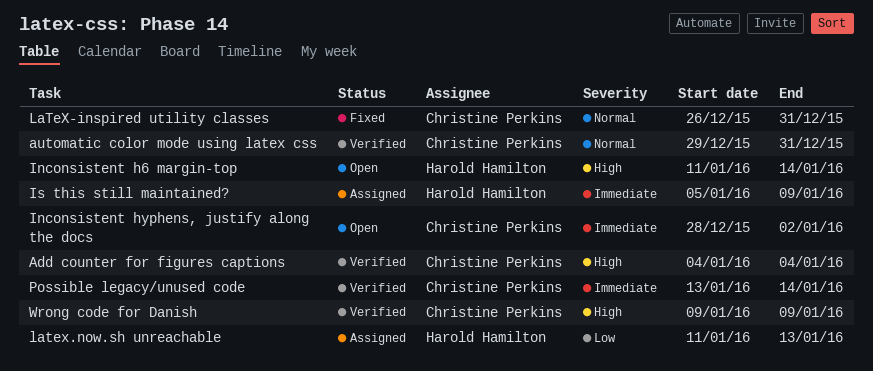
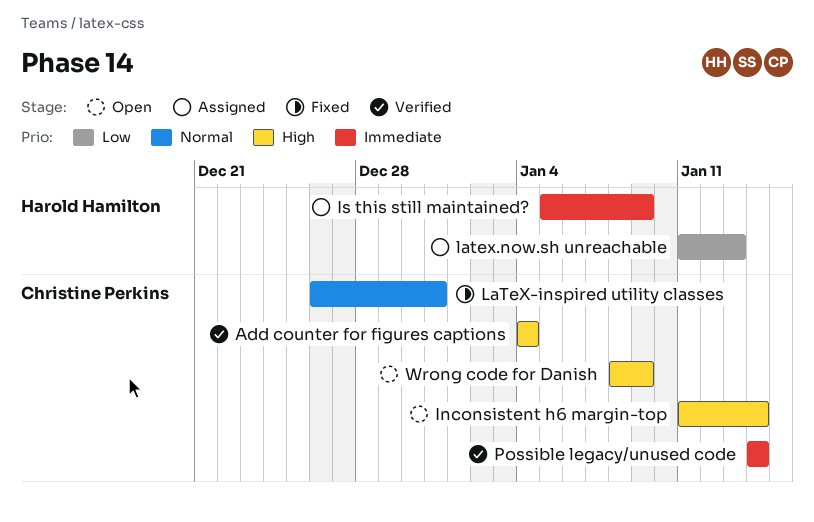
automatic color mode using latex css: present -> none
Inconsistent h6 margin-top, owner: Harold Hamilton -> Christine Perkins
Inconsistent hyphens, justify along the docs: present -> none
Possible legacy/unused code, start: Jan 13 -> Jan 14
Wrong code for Danish, status: Verified -> Open
Wrong code for Danish, start: Jan 9 -> Jan 8

